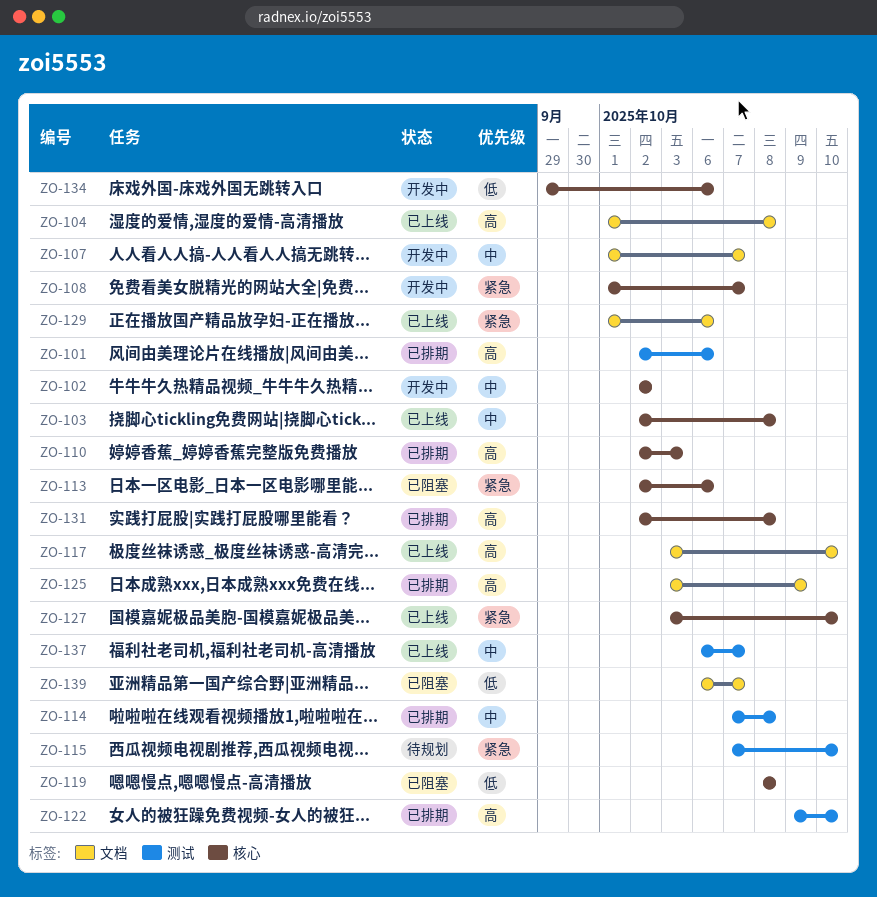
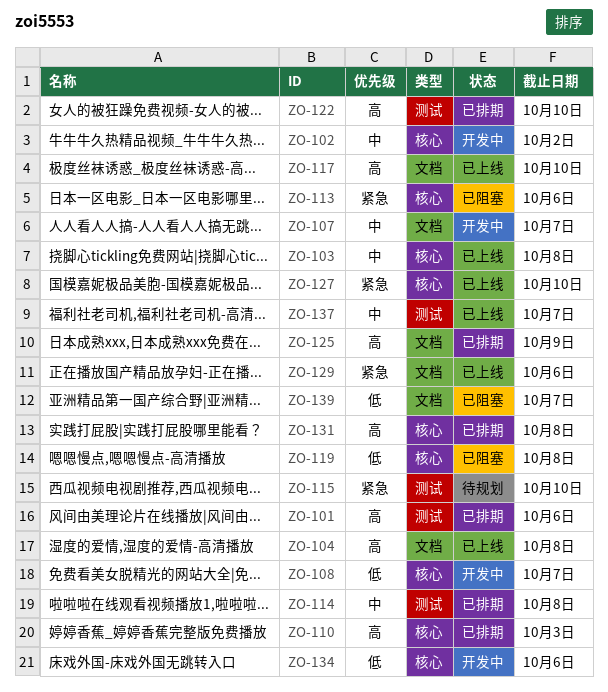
ZO-108, priority: 紧急 -> 低

